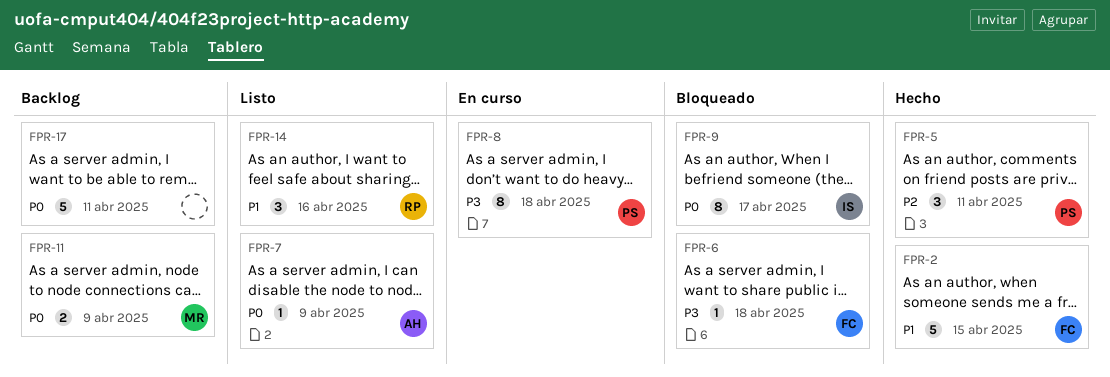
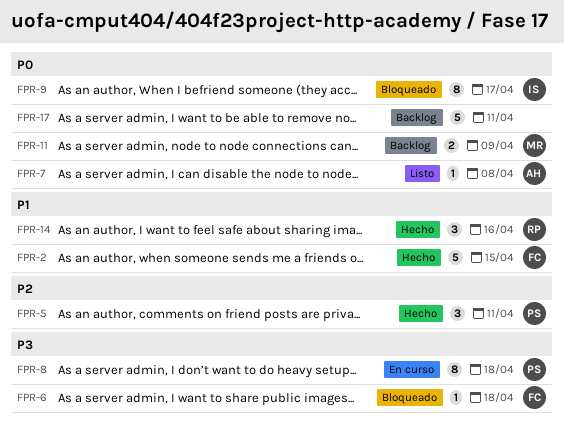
FPR-7, due: Apr 9 -> Apr 8
FPR-14, status: Listo -> Hecho

